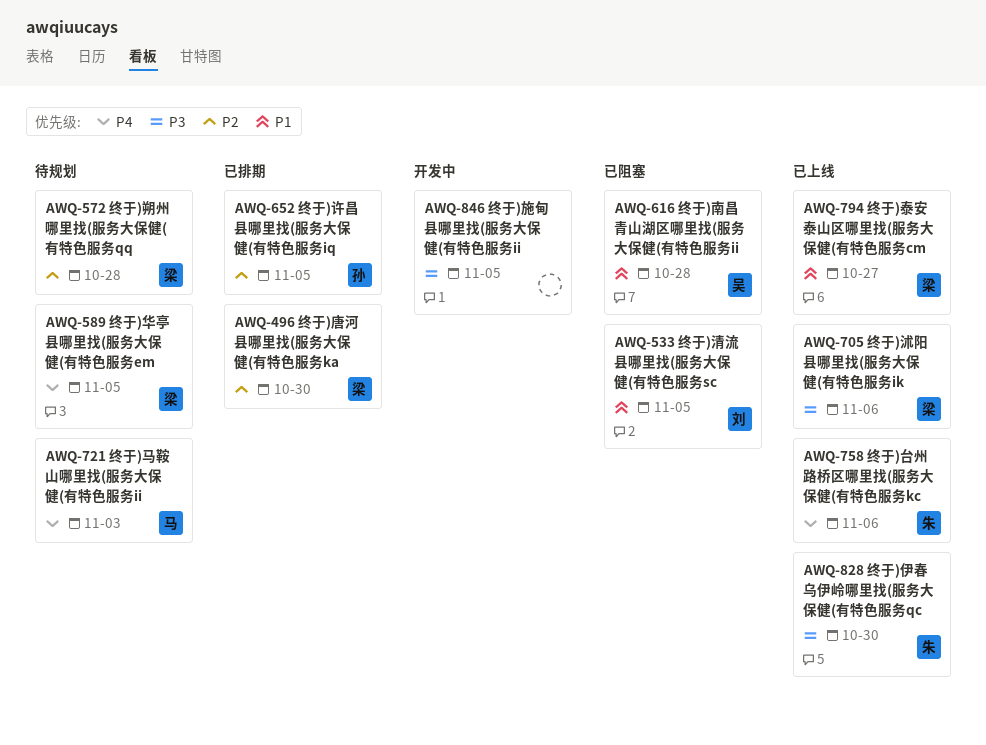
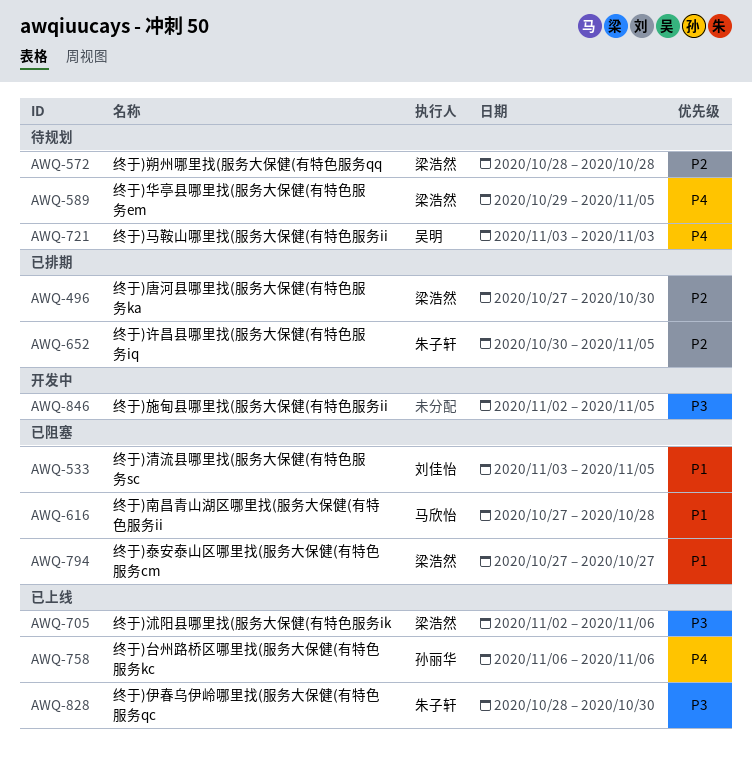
AWQ-616, owner: 吴明 -> 马欣怡
AWQ-652, owner: 孙丽华 -> 朱子轩
AWQ-721, owner: 马欣怡 -> 吴明
AWQ-758, owner: 朱子轩 -> 孙丽华
AWQ-794, status: 已上线 -> 已阻塞

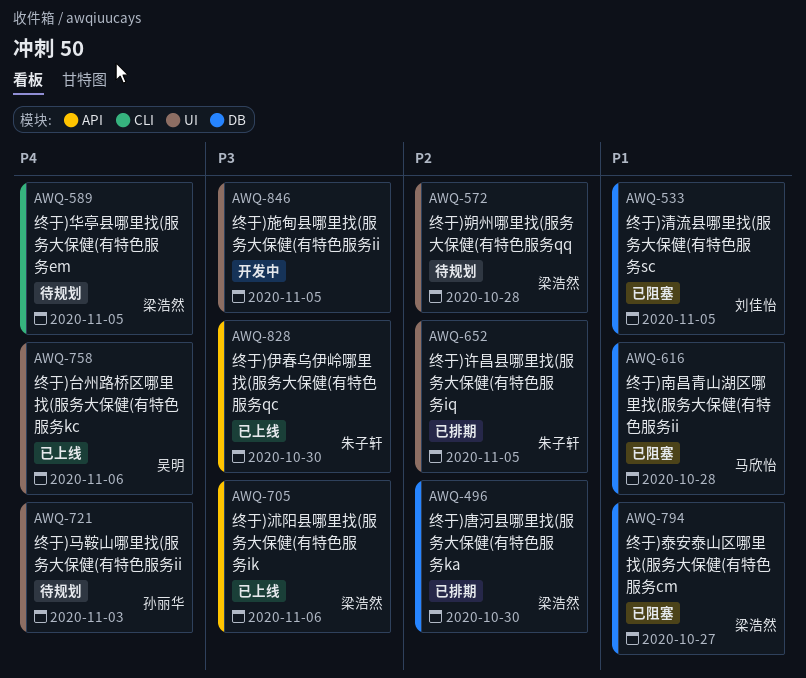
AWQ-721, owner: 吴明 -> 孙丽华
AWQ-758, owner: 孙丽华 -> 吴明

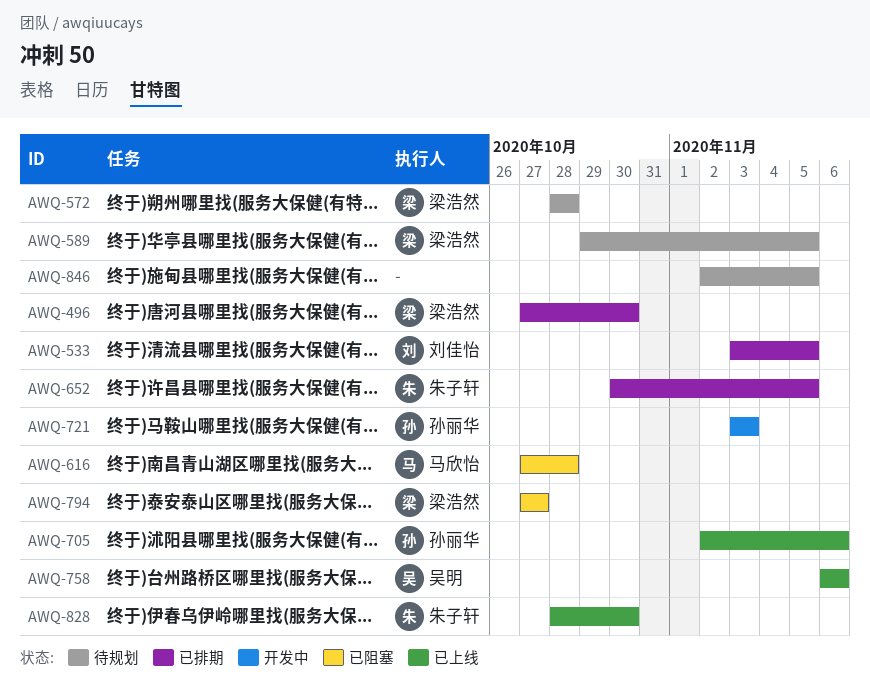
AWQ-533, status: 已阻塞 -> 已排期
AWQ-705, owner: 梁浩然 -> 孙丽华
AWQ-721, status: 待规划 -> 开发中
AWQ-846, status: 开发中 -> 待规划

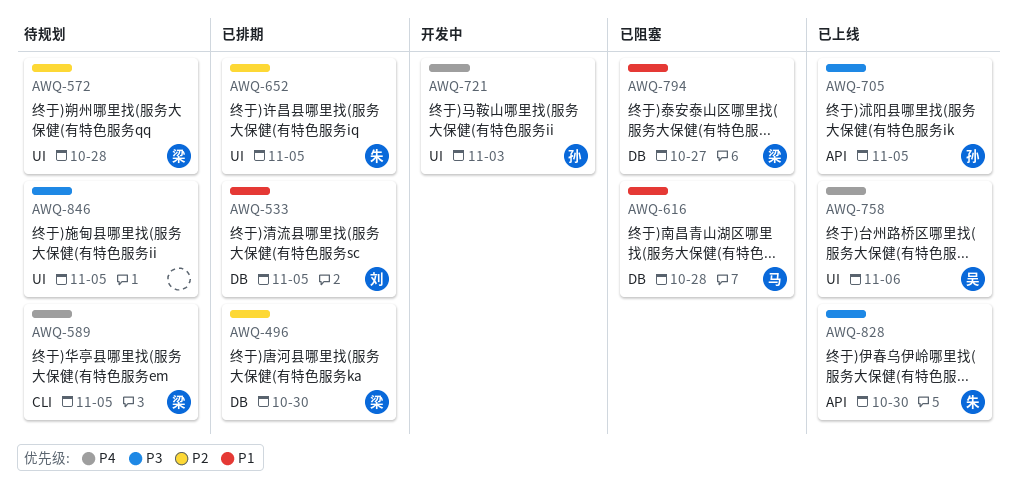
AWQ-705, due: Nov 6 -> Nov 5

